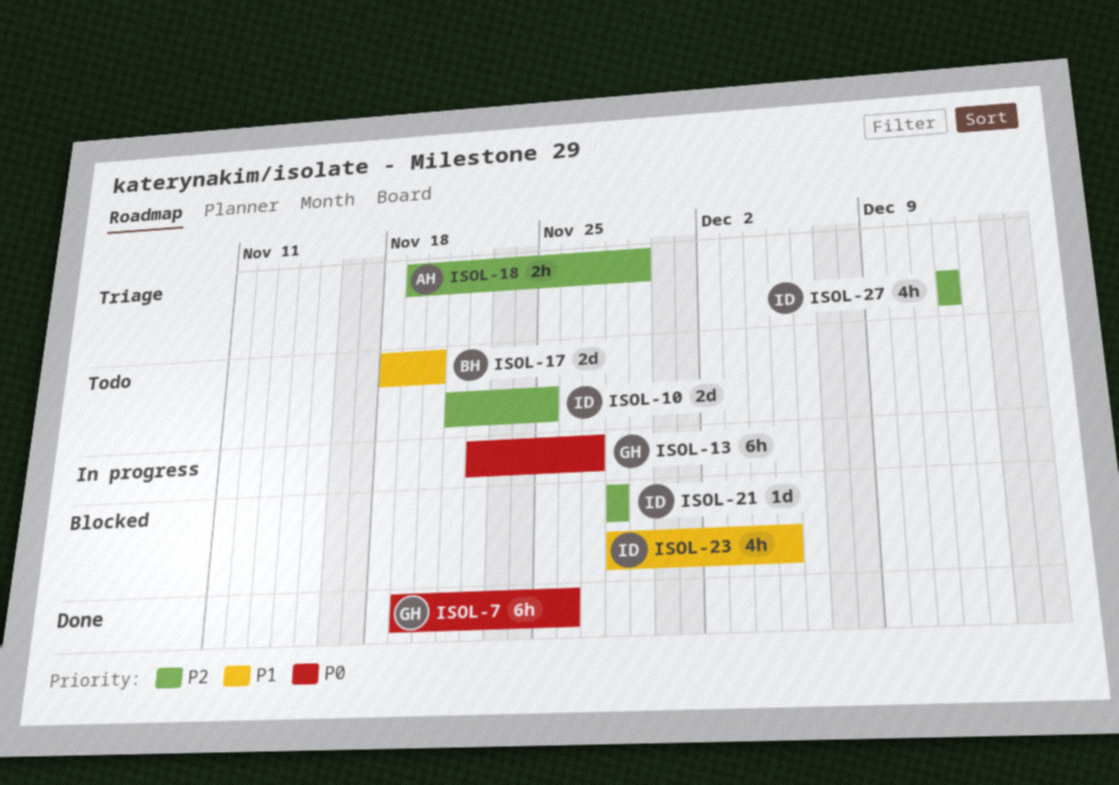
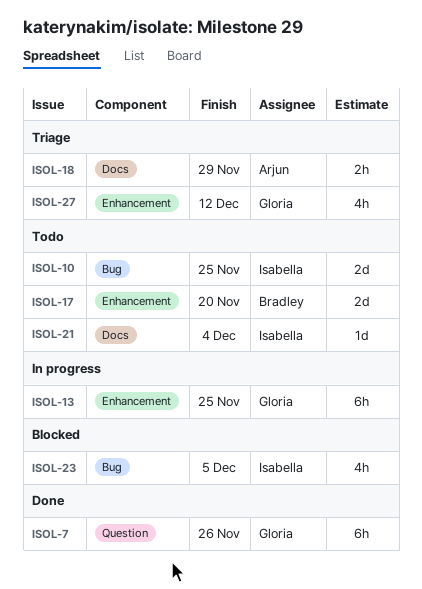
ISOL-13, due: Nov 27 -> Nov 25
ISOL-21, status: Blocked -> Todo
ISOL-21, due: Nov 28 -> Dec 4
ISOL-27, owner: Isabella -> Gloria

